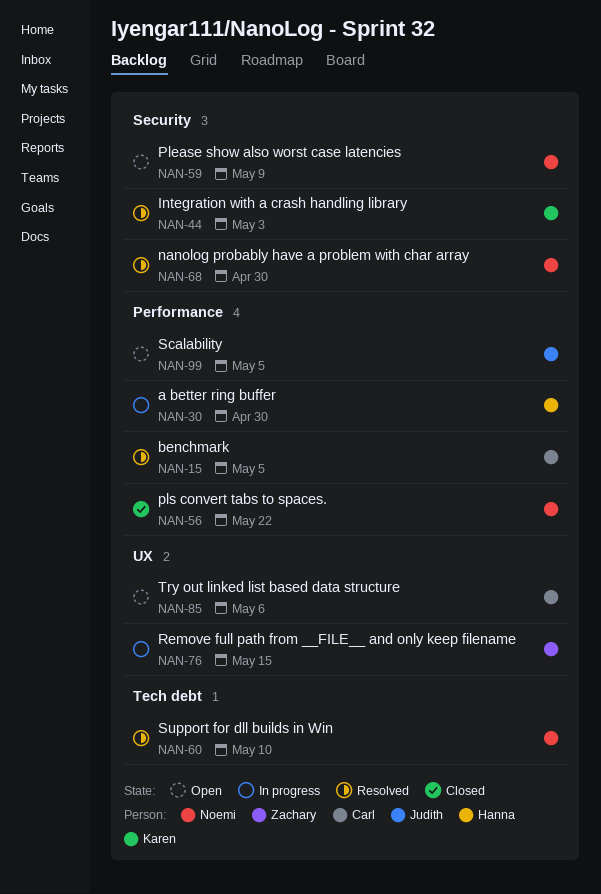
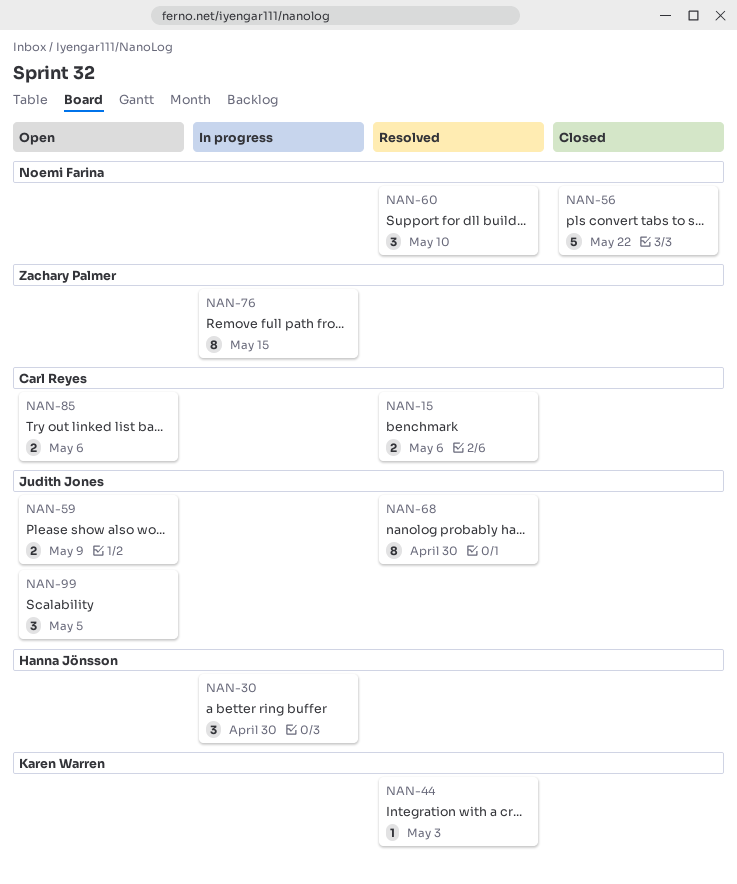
NAN-15, due: May 5 -> May 6
NAN-59, owner: Noemi Farina -> Judith Jones
NAN-68, owner: Noemi Farina -> Judith Jones

